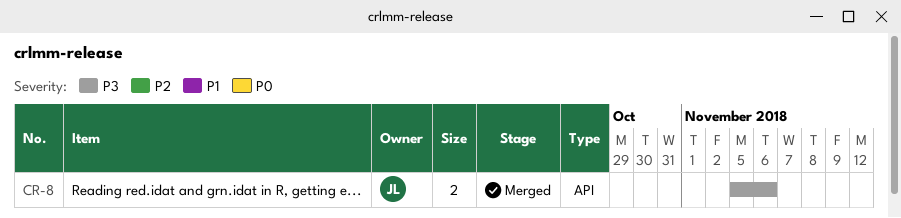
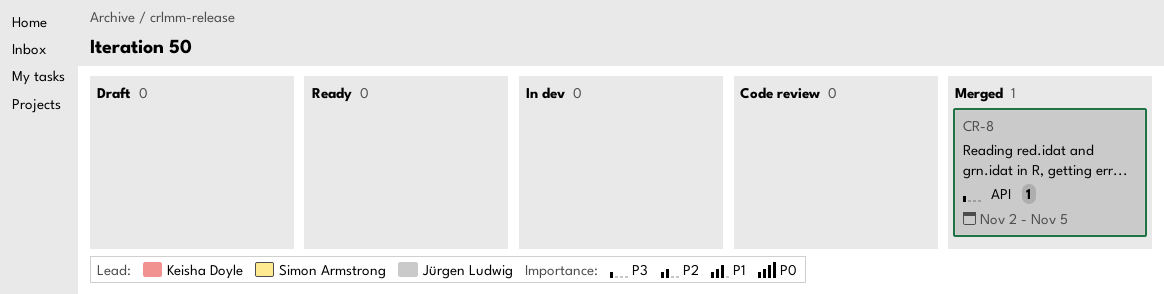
CR-8, estimate: 2 -> 1
CR-8, start: Nov 5 -> Nov 2
CR-8, due: Nov 6 -> Nov 5

